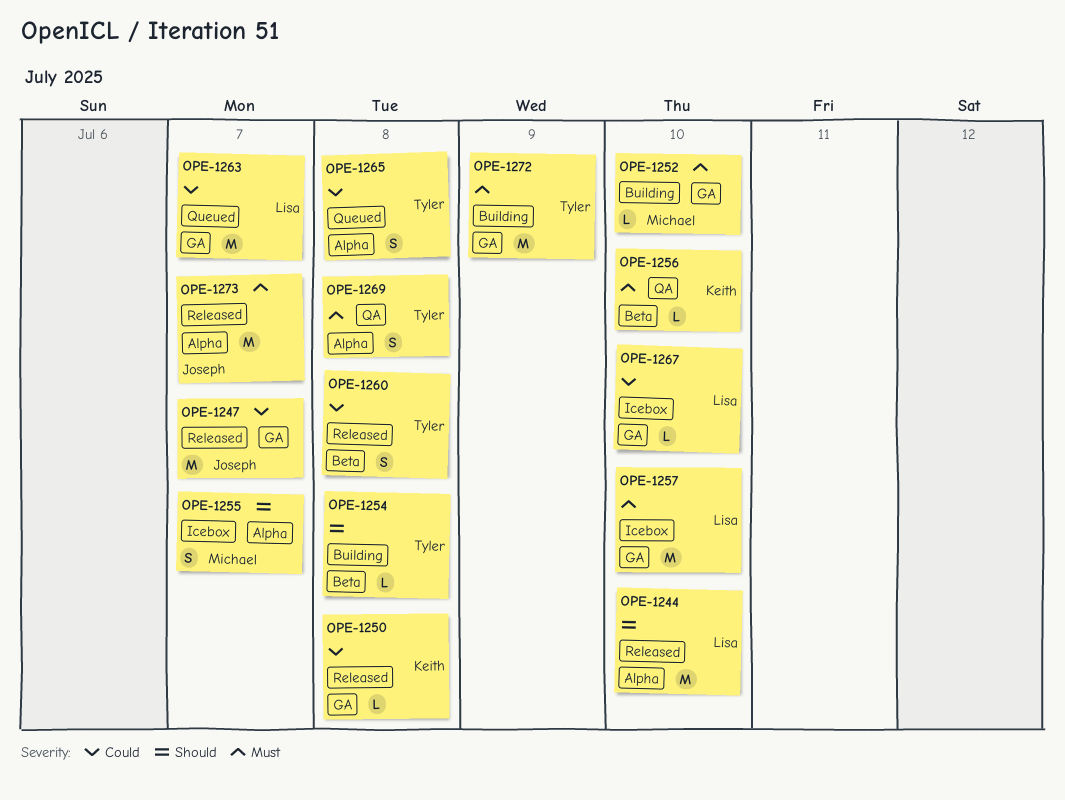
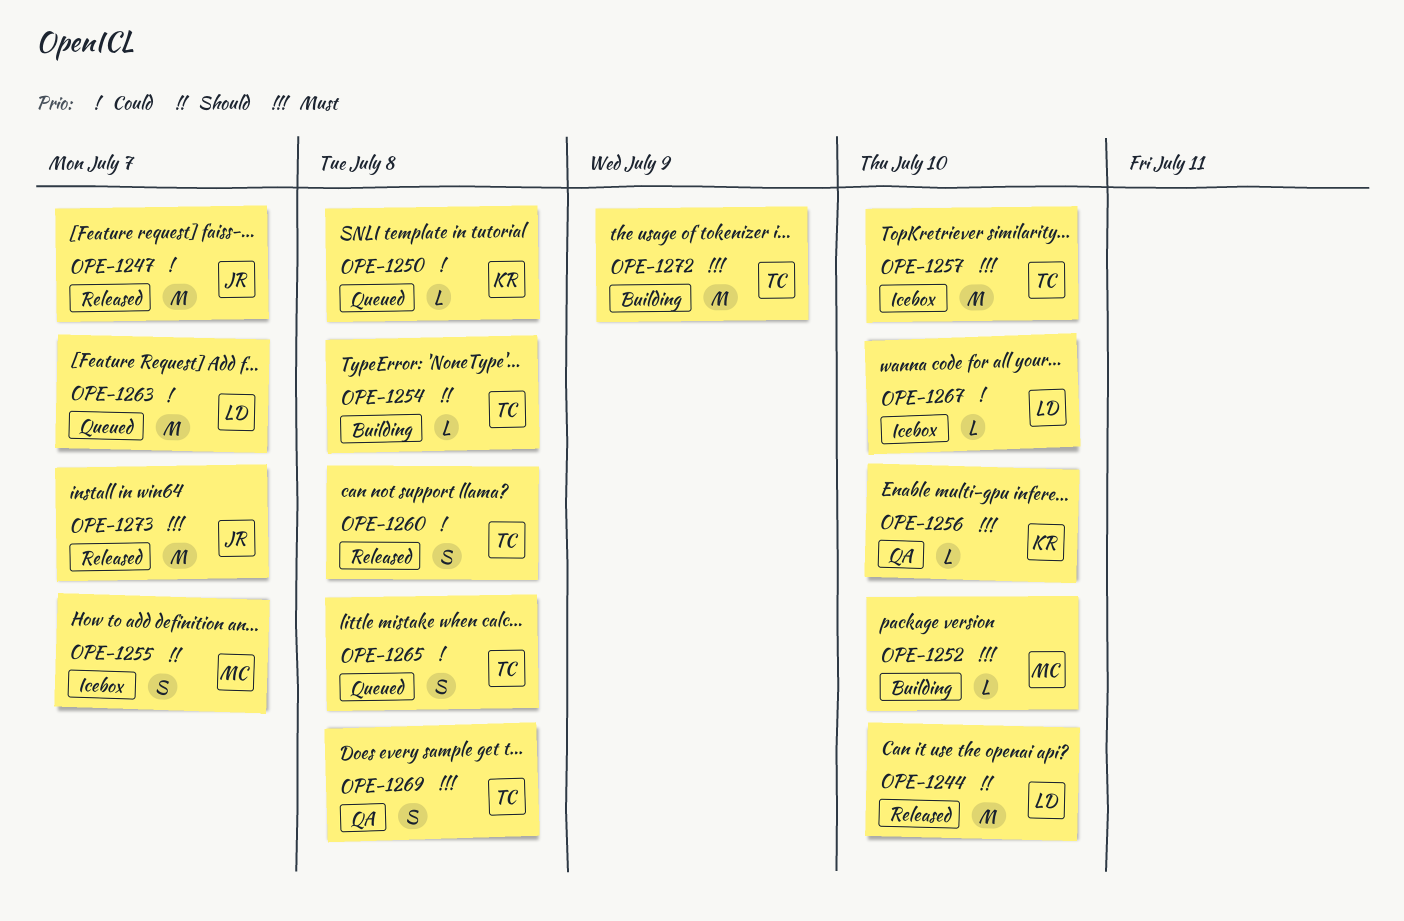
OPE-1250, status: Released -> Queued
OPE-1257, owner: Lisa -> Tyler

